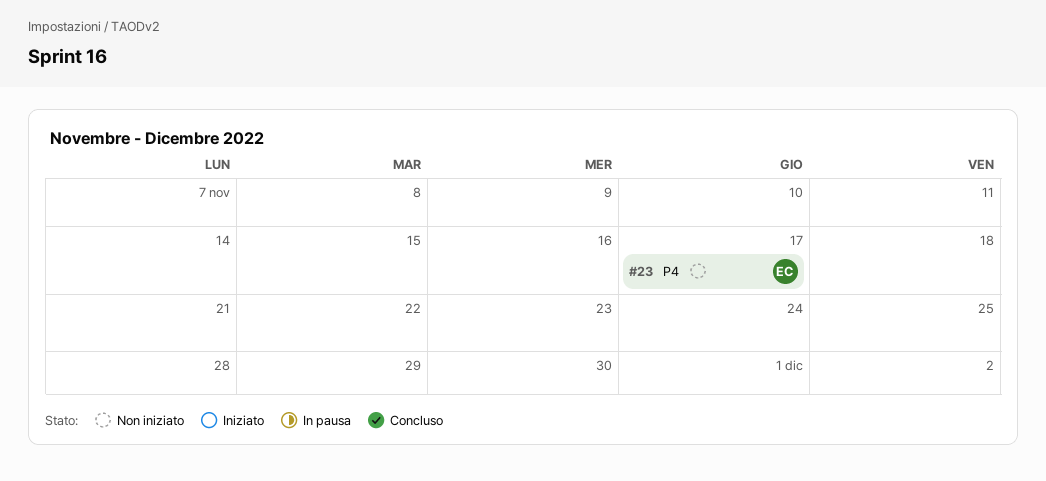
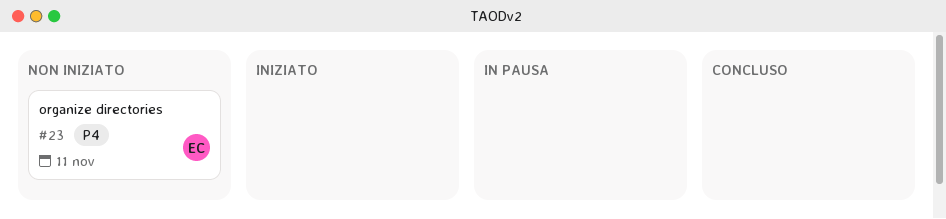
#23, due: Nov 17 -> Nov 11

